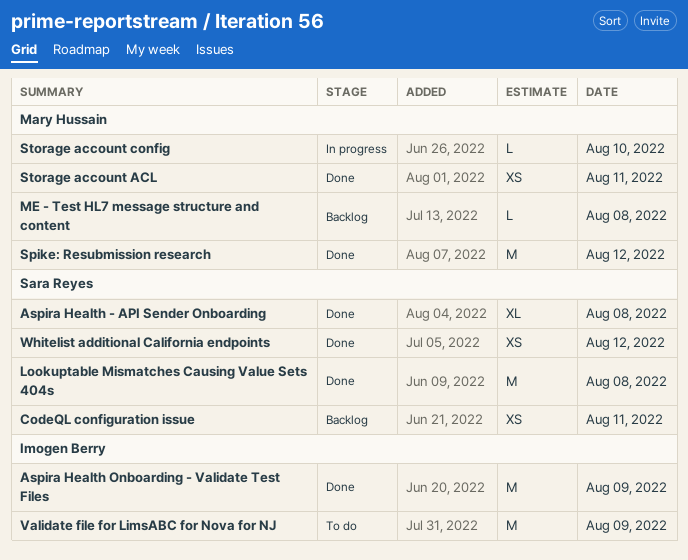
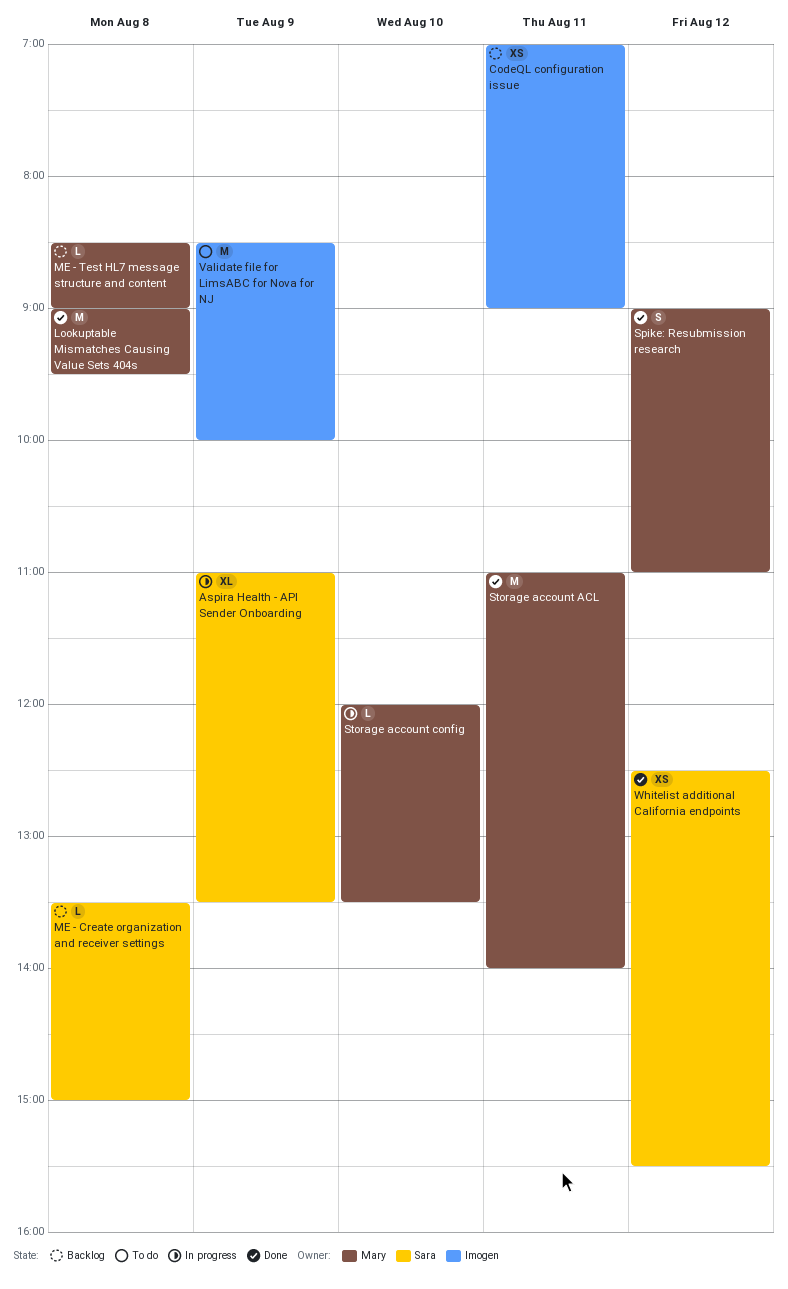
Aspira Health - API Sender Onboarding, status: Done -> In progress
Aspira Health - API Sender Onboarding, day: Aug 8 -> Aug 9
Aspira Health Onboarding - Validate Test Files: present -> none
CodeQL configuration issue, owner: Sara Reyes -> Imogen Berry
Lookuptable Mismatches Causing Value Sets 404s, owner: Sara Reyes -> Mary Hussain
ME - Create organization and receiver settings: none -> present
Spike: Resubmission research, estimate: M -> S
Storage account ACL, estimate: XS -> M

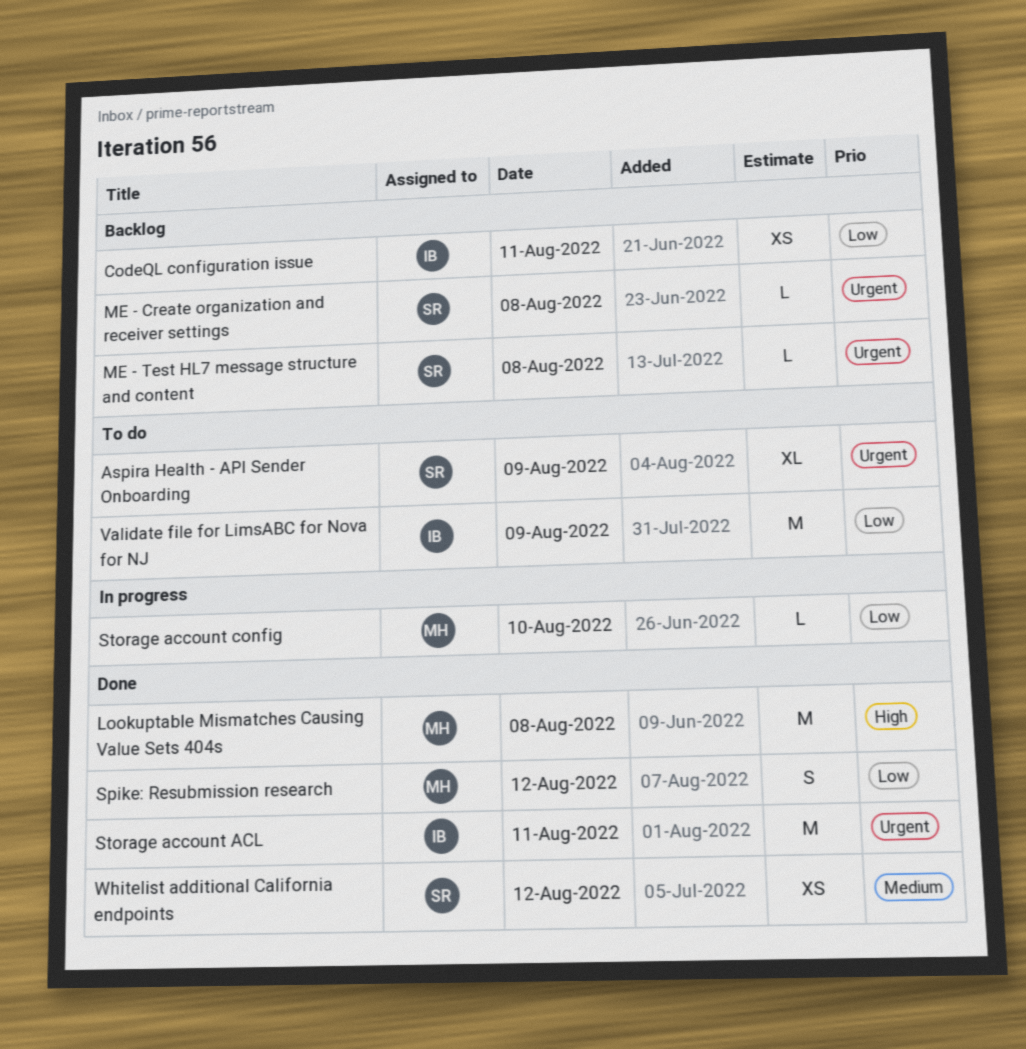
Aspira Health - API Sender Onboarding, status: In progress -> To do
ME - Test HL7 message structure and content, owner: Mary -> Sara
Storage account ACL, owner: Mary -> Imogen

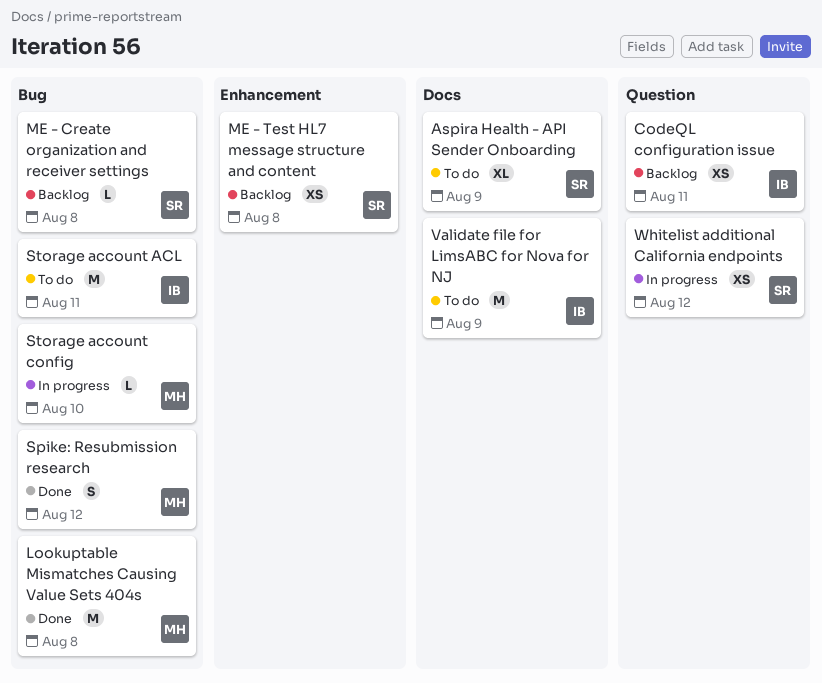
ME - Test HL7 message structure and content, estimate: L -> XS
Storage account ACL, status: Done -> To do
Whitelist additional California endpoints, status: Done -> In progress

